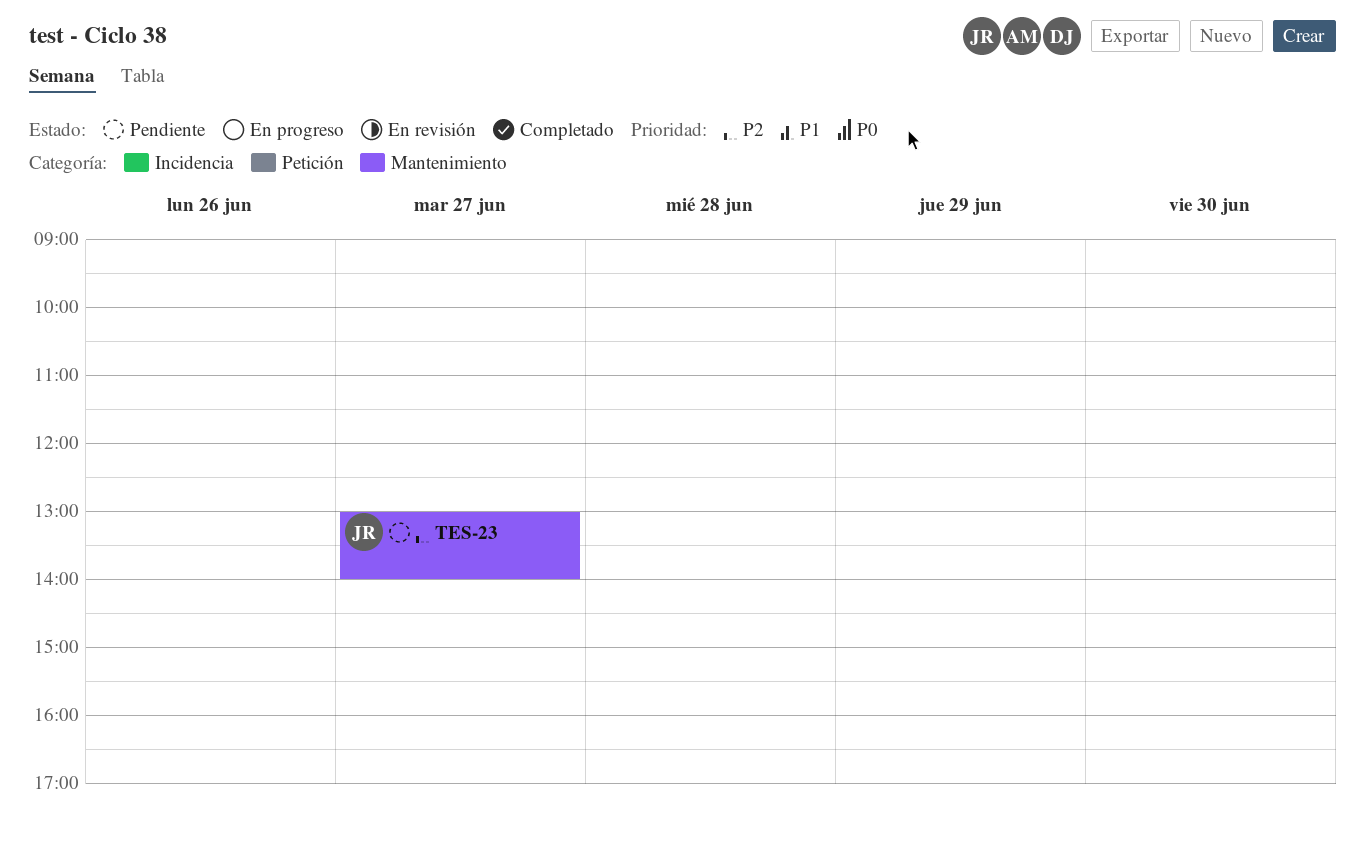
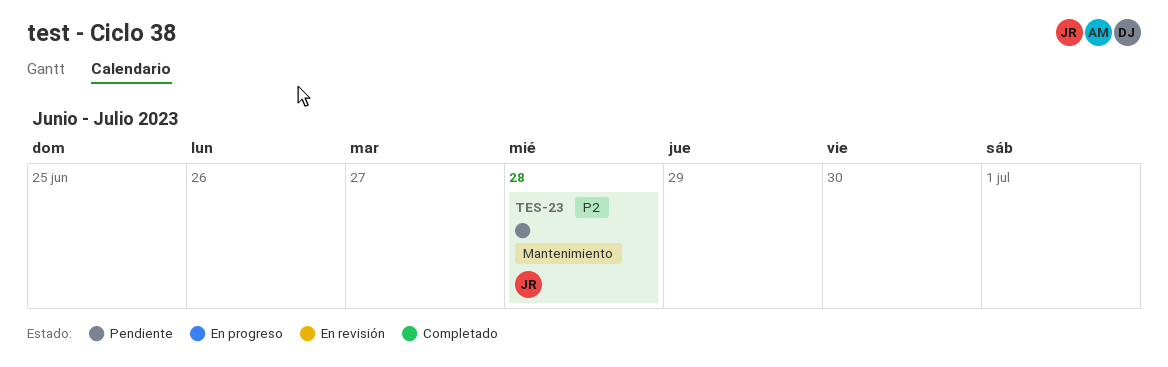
TES-23, day: Jun 27 -> Jun 28

